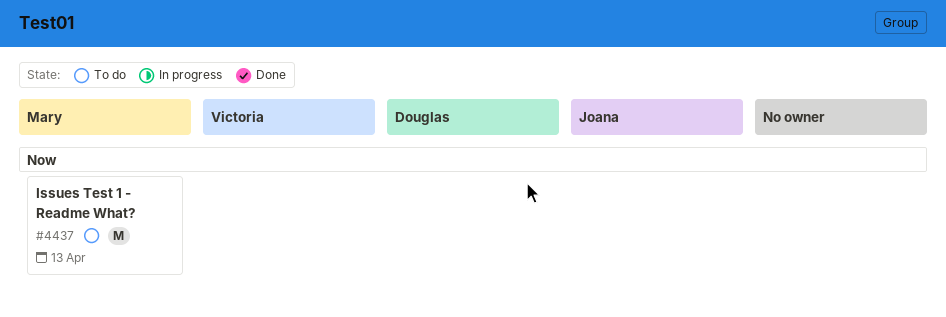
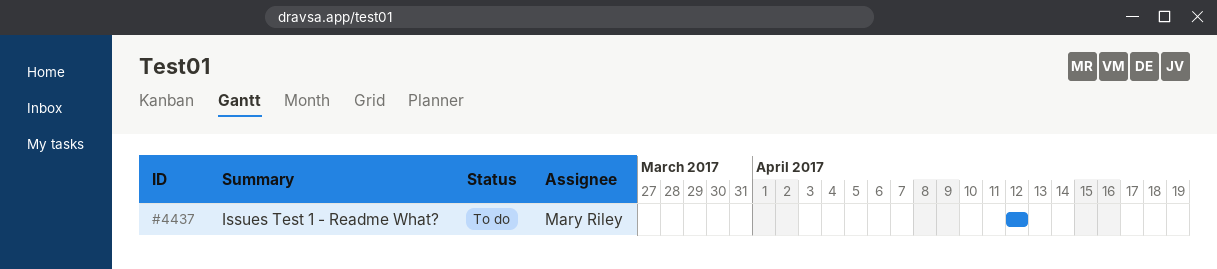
#4437, due: Apr 13 -> Apr 12

